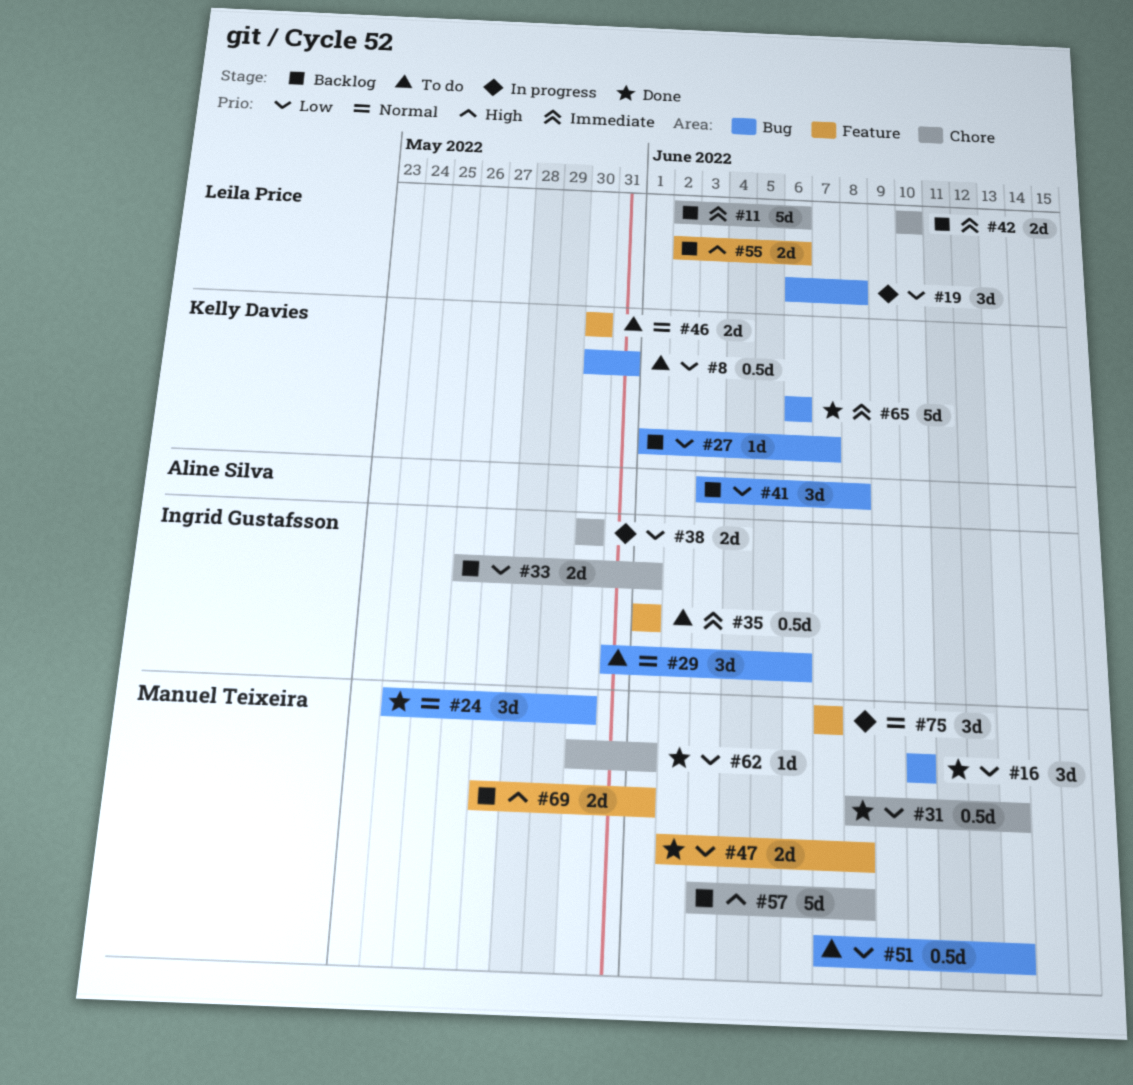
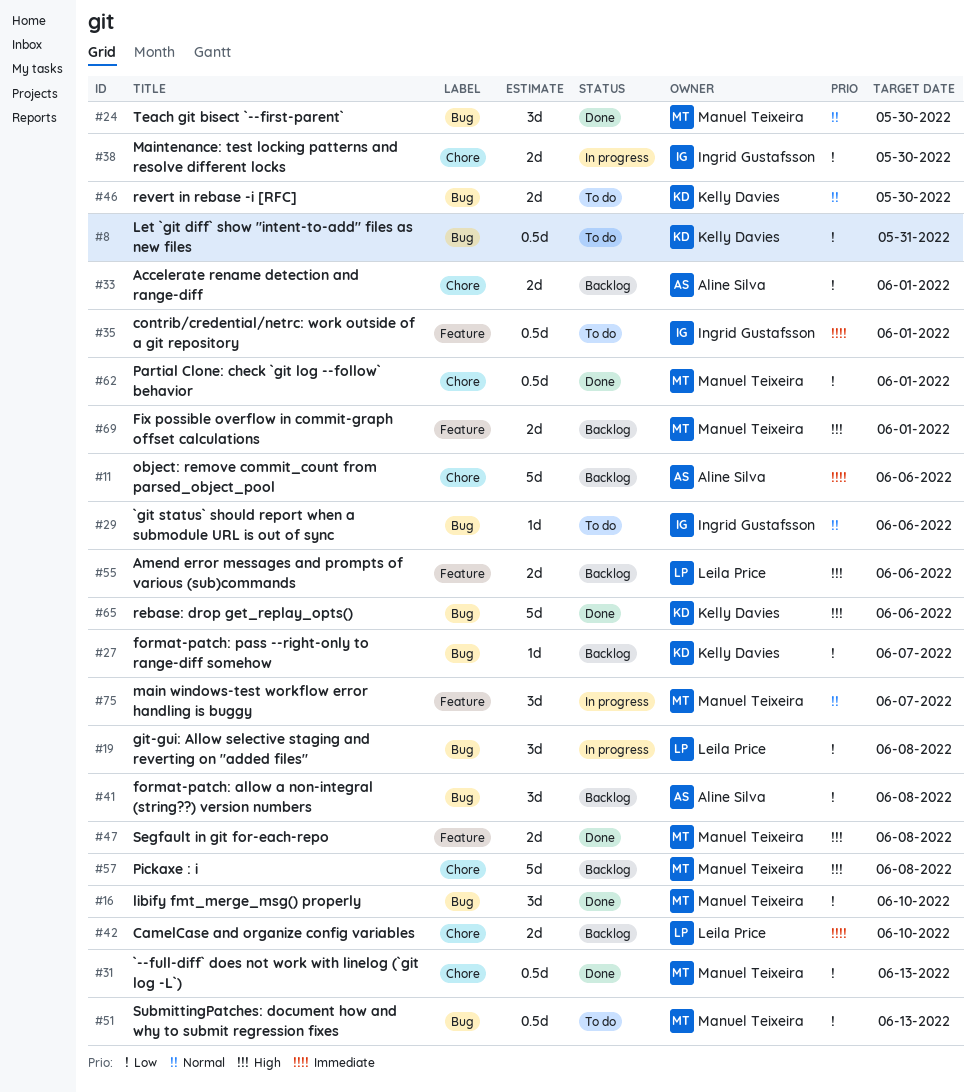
#11, owner: Leila Price -> Aline Silva
#29, estimate: 3d -> 1d
#33, owner: Ingrid Gustafsson -> Aline Silva
#46, label: Feature -> Bug
#47, priority: Low -> High
#62, estimate: 1d -> 0.5d
#65, priority: Immediate -> High

